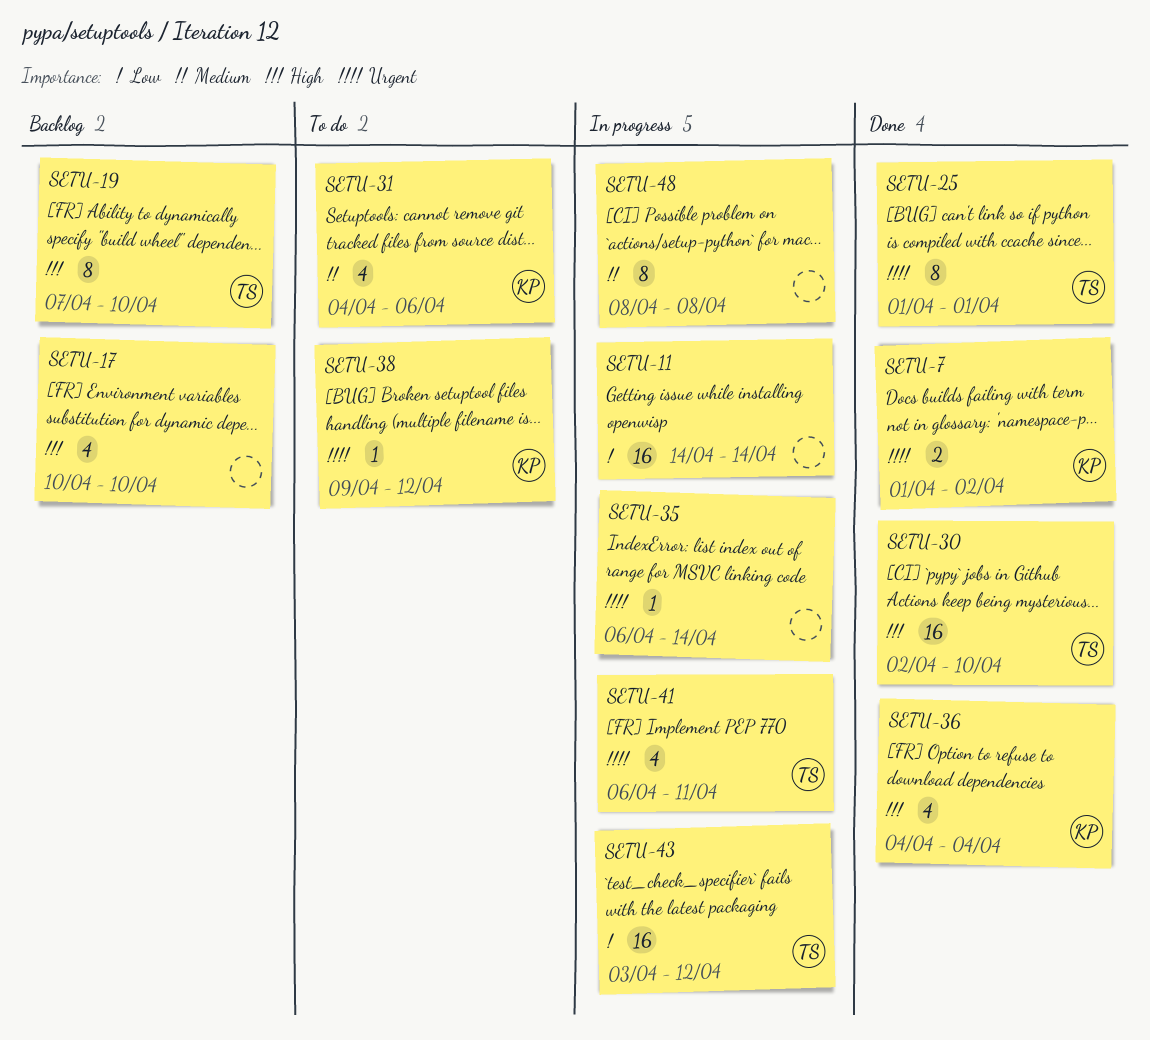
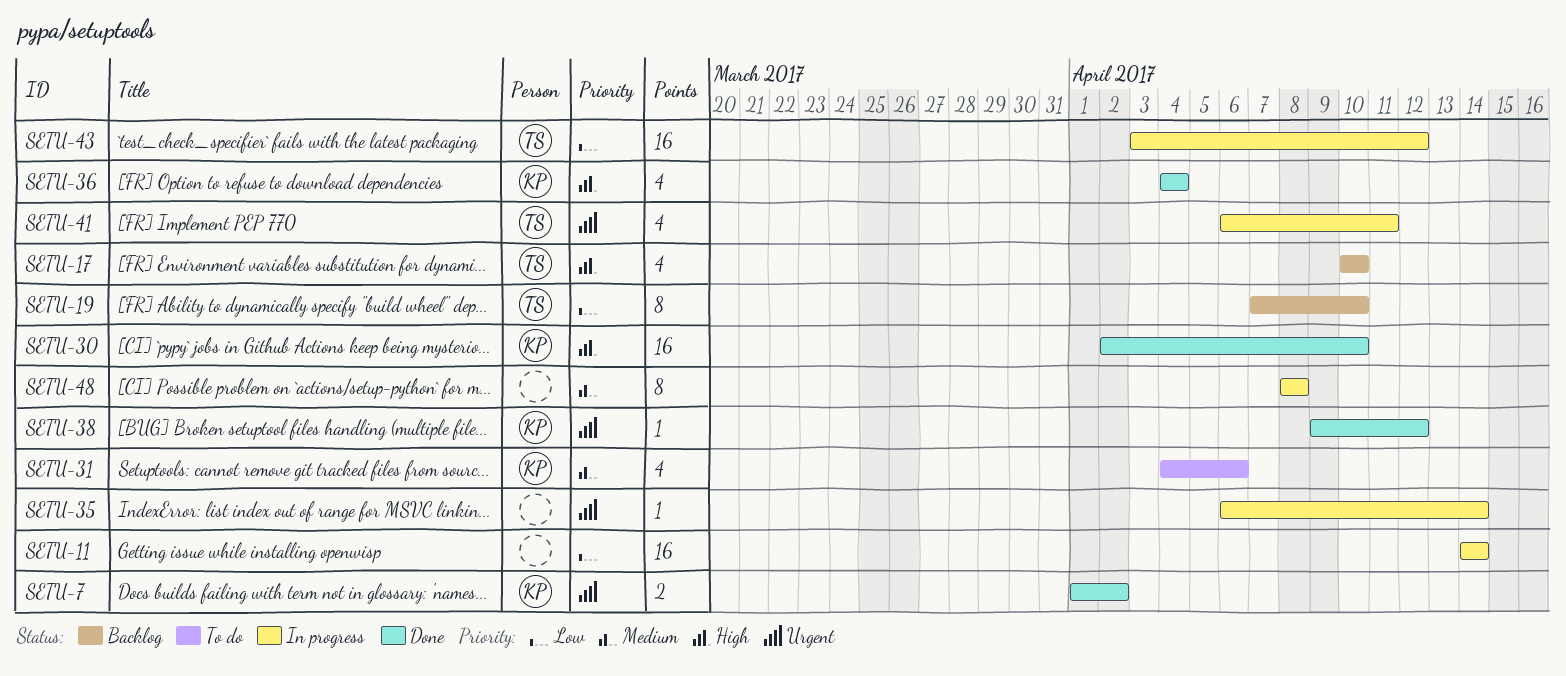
SETU-17, owner: none -> TS
SETU-19, priority: High -> Low
SETU-25: present -> none
SETU-30, owner: TS -> KP
SETU-38, status: To do -> Done

